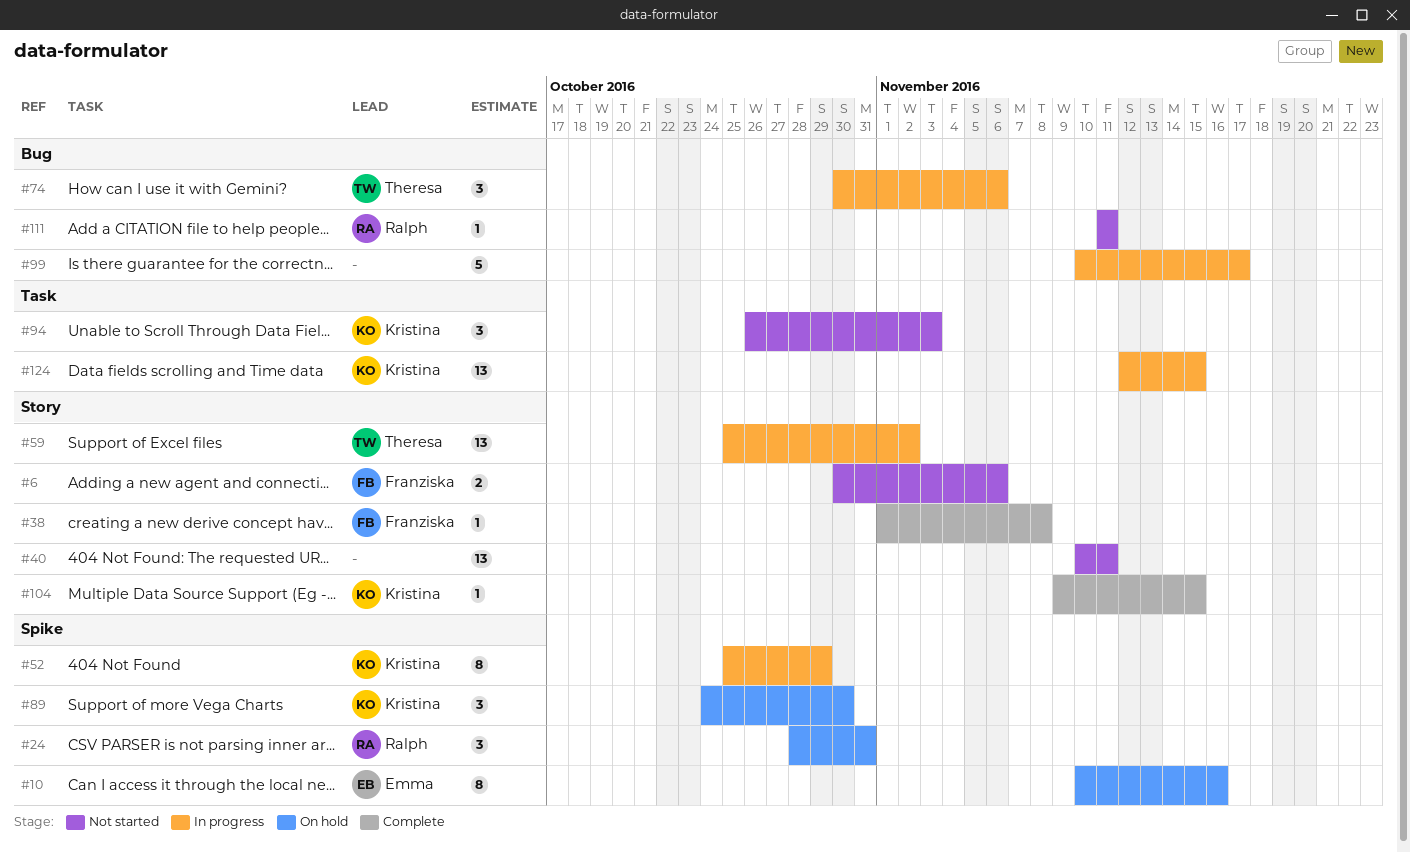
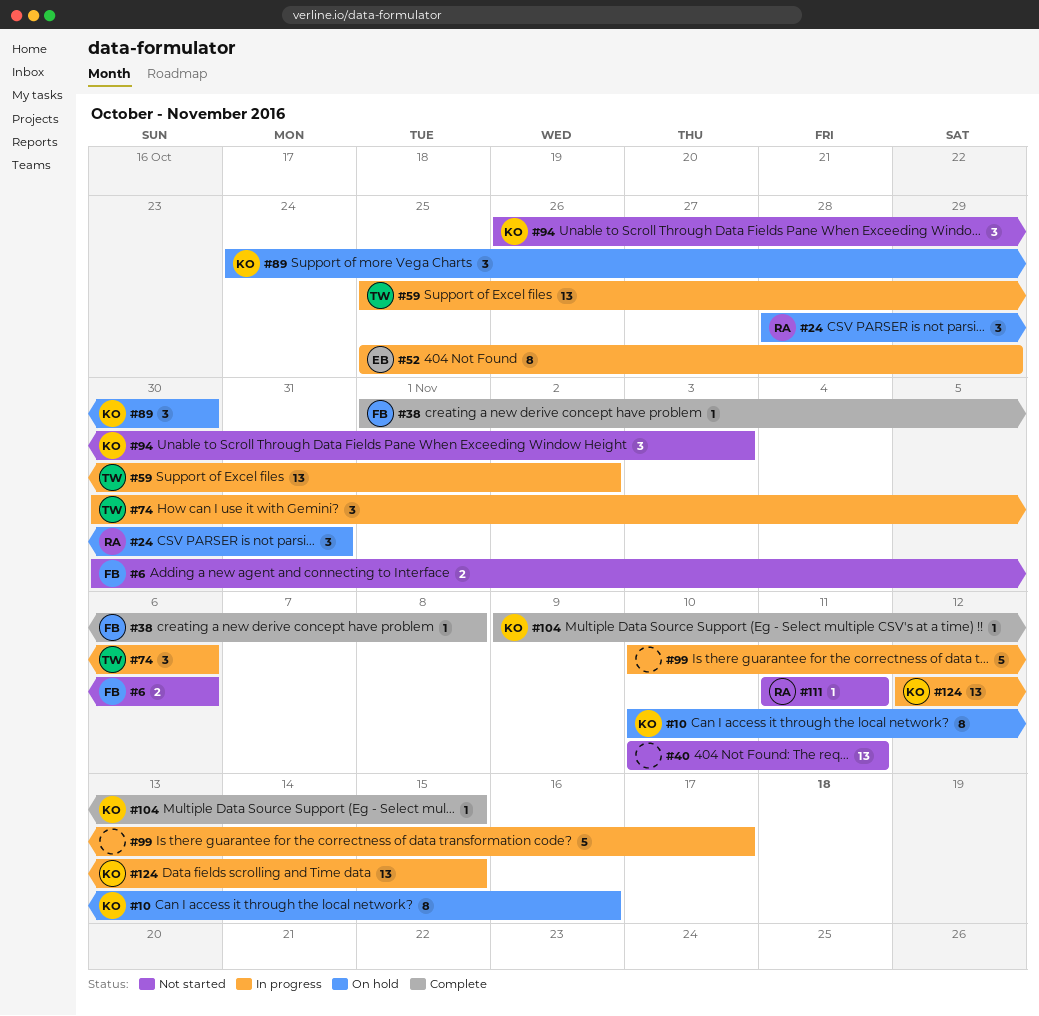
#10, owner: Emma -> Kristina
#52, owner: Kristina -> Emma

